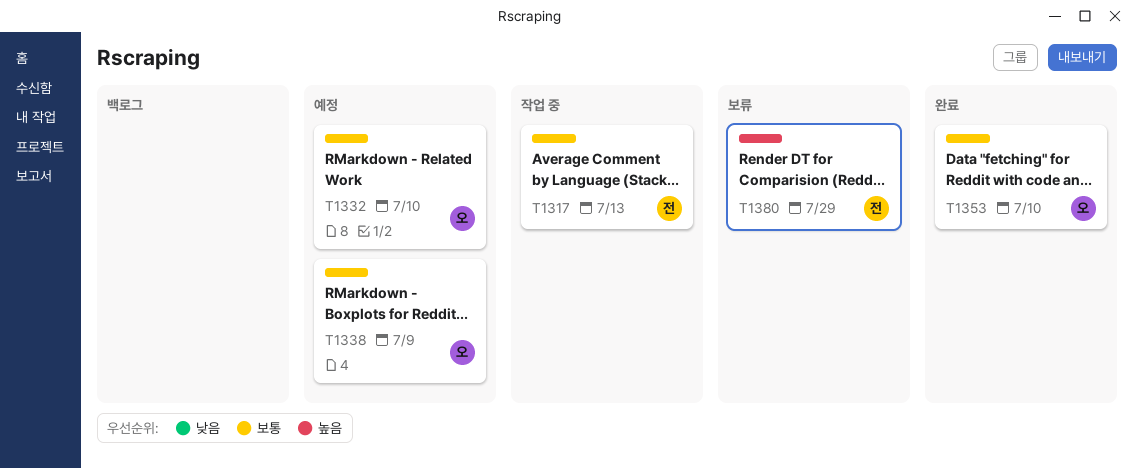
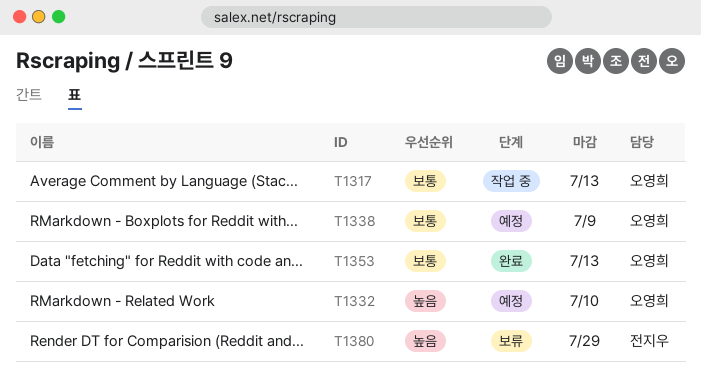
T1317, owner: 전지우 -> 오영희
T1332, priority: 보통 -> 높음
T1353, due: Jul 10 -> Jul 13

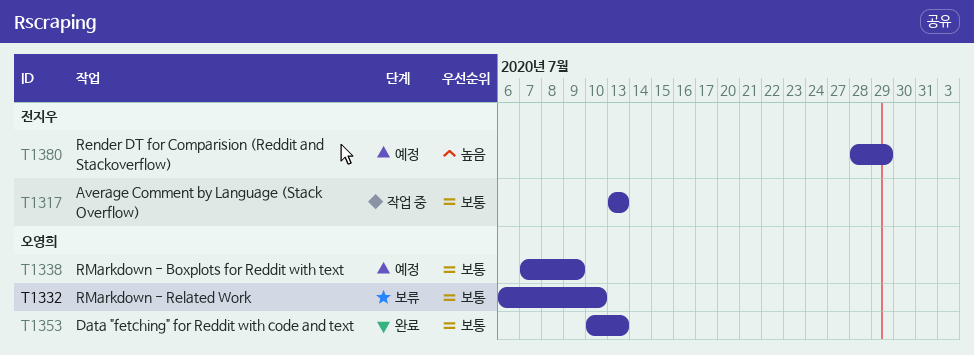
T1317, owner: 오영희 -> 전지우
T1332, status: 예정 -> 보류
T1332, priority: 높음 -> 보통
T1380, status: 보류 -> 예정

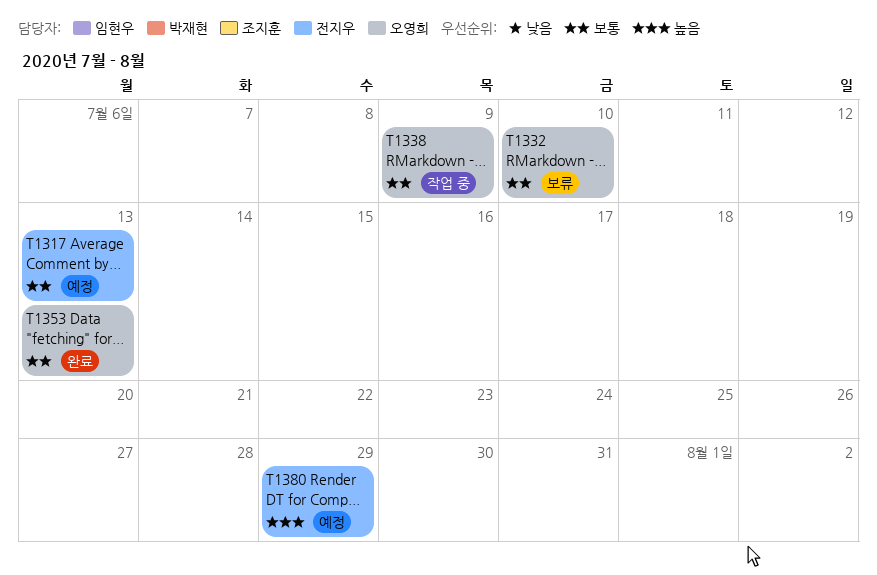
T1317, status: 작업 중 -> 예정
T1338, status: 예정 -> 작업 중

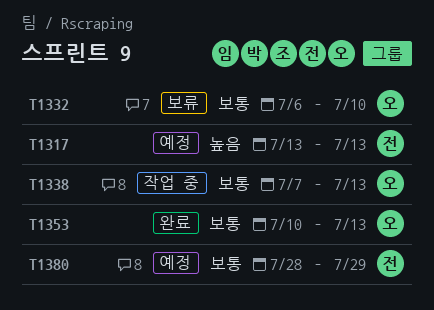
T1317, priority: 보통 -> 높음
T1338, due: Jul 9 -> Jul 13
T1380, priority: 높음 -> 보통

